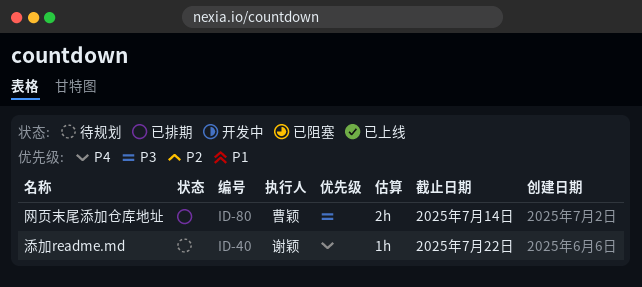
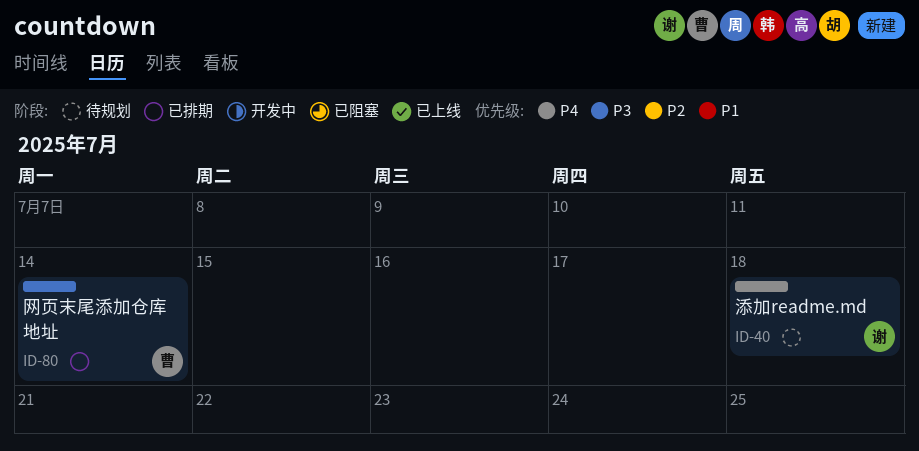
ID-40, due: Jul 22 -> Jul 18

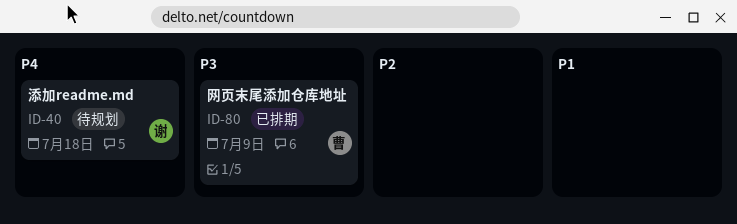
ID-80, due: Jul 14 -> Jul 9

